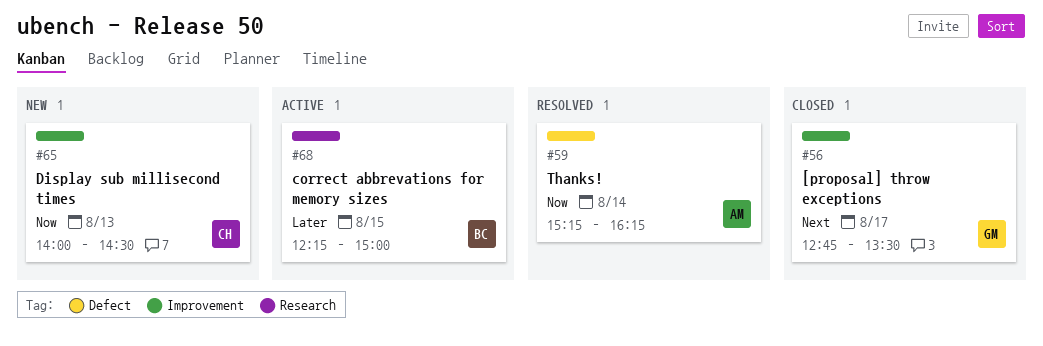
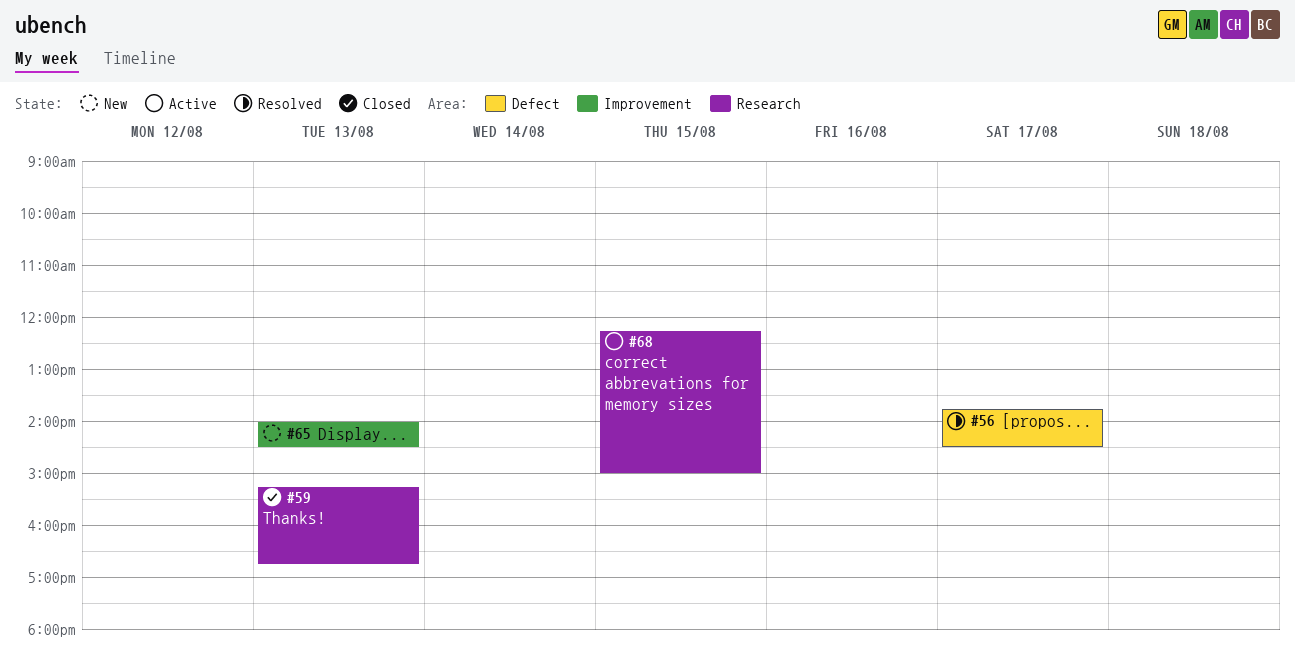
#56, status: Closed -> Resolved
#56, label: Improvement -> Defect
#56, begins: 12:45 -> 13:45
#56, ends: 13:30 -> 14:30
#59, status: Resolved -> Closed
#59, label: Defect -> Research
#59, day: Aug 14 -> Aug 13
#59, ends: 16:15 -> 16:45

